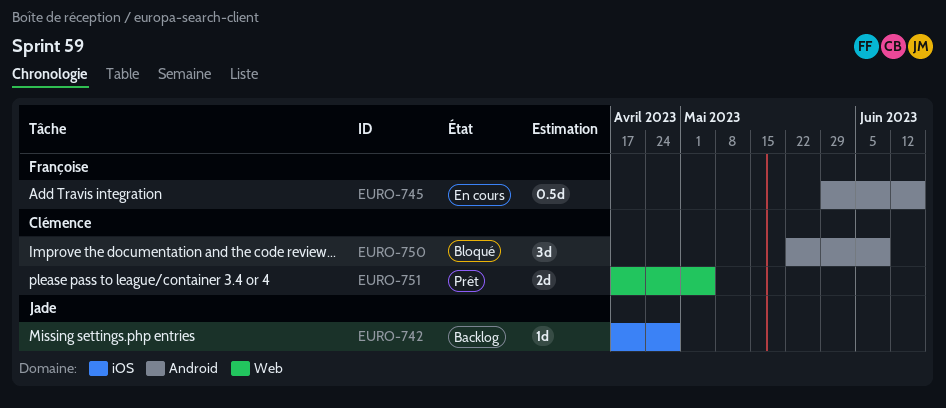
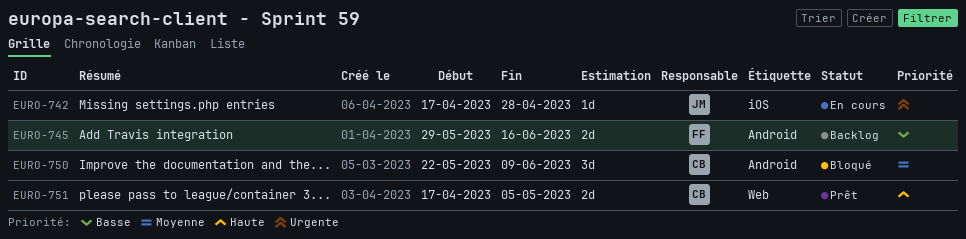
EURO-742, status: Backlog -> En cours
EURO-745, status: En cours -> Backlog
EURO-745, estimate: 0.5d -> 2d

